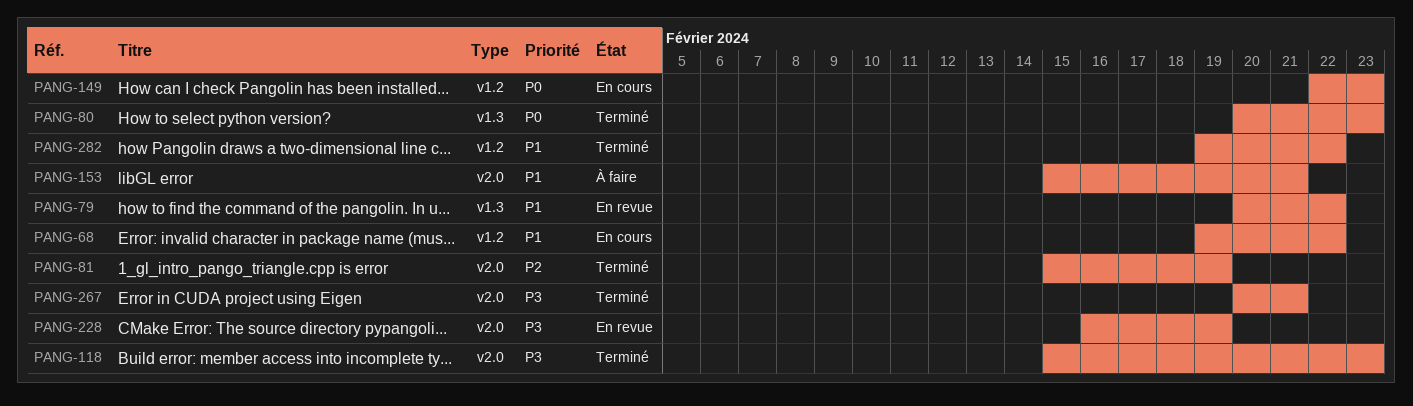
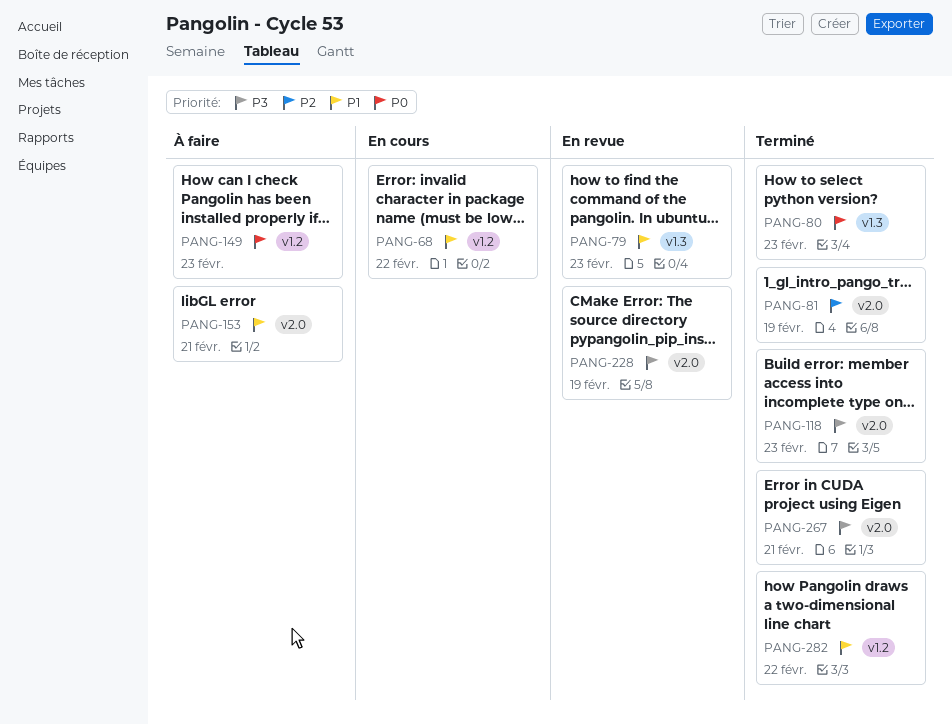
PANG-79, due: Feb 22 -> Feb 23
PANG-149, status: En cours -> À faire

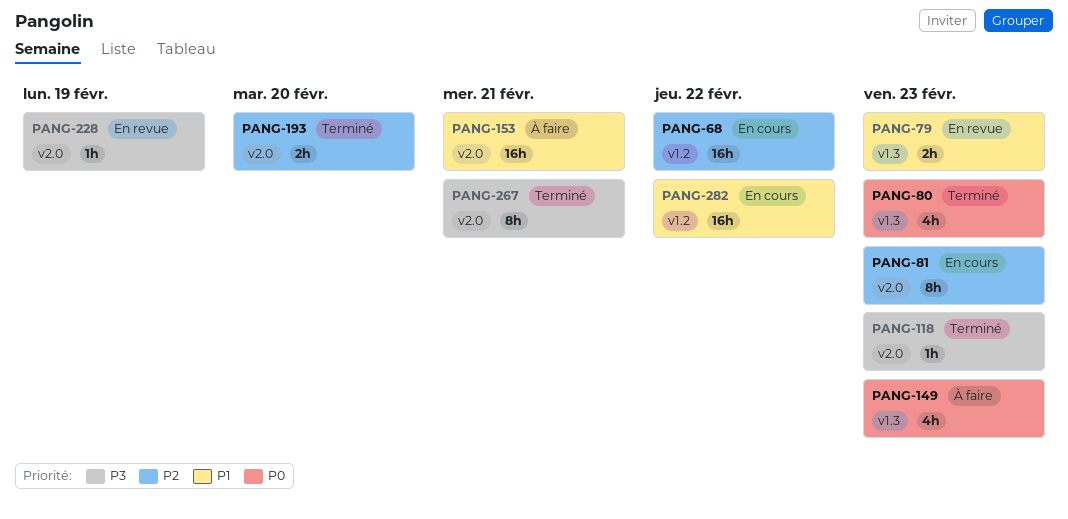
PANG-68, priority: P1 -> P2
PANG-81, status: Terminé -> En cours
PANG-81, due: Feb 19 -> Feb 23
PANG-149, label: v1.2 -> v1.3
PANG-193: none -> present
PANG-282, status: Terminé -> En cours

